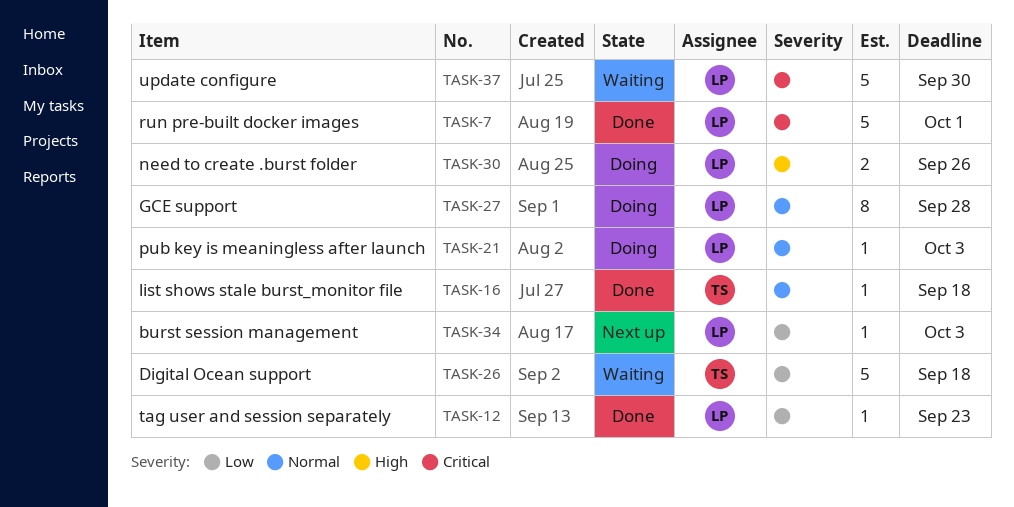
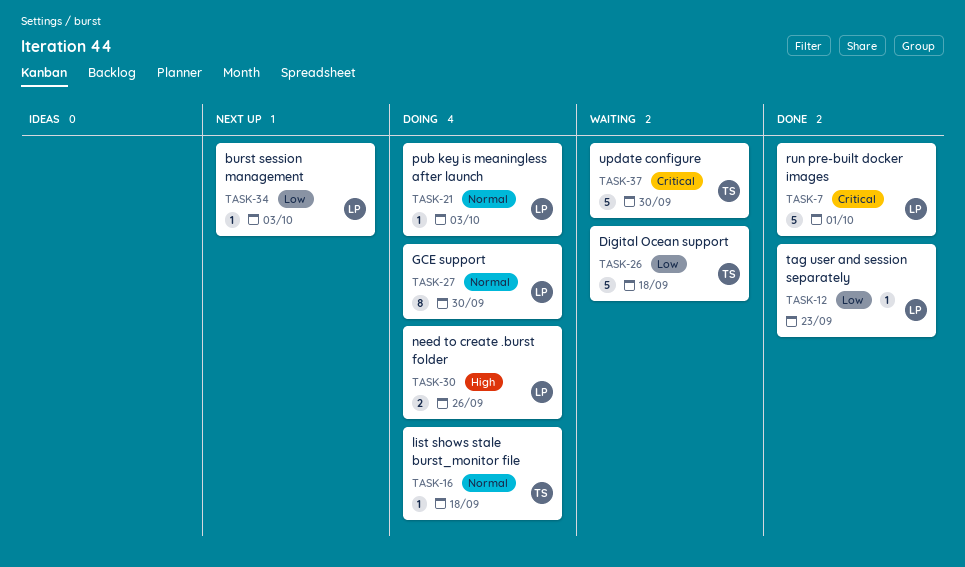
TASK-16, status: Done -> Doing
TASK-27, due: Sep 28 -> Sep 30
TASK-37, owner: LP -> TS

